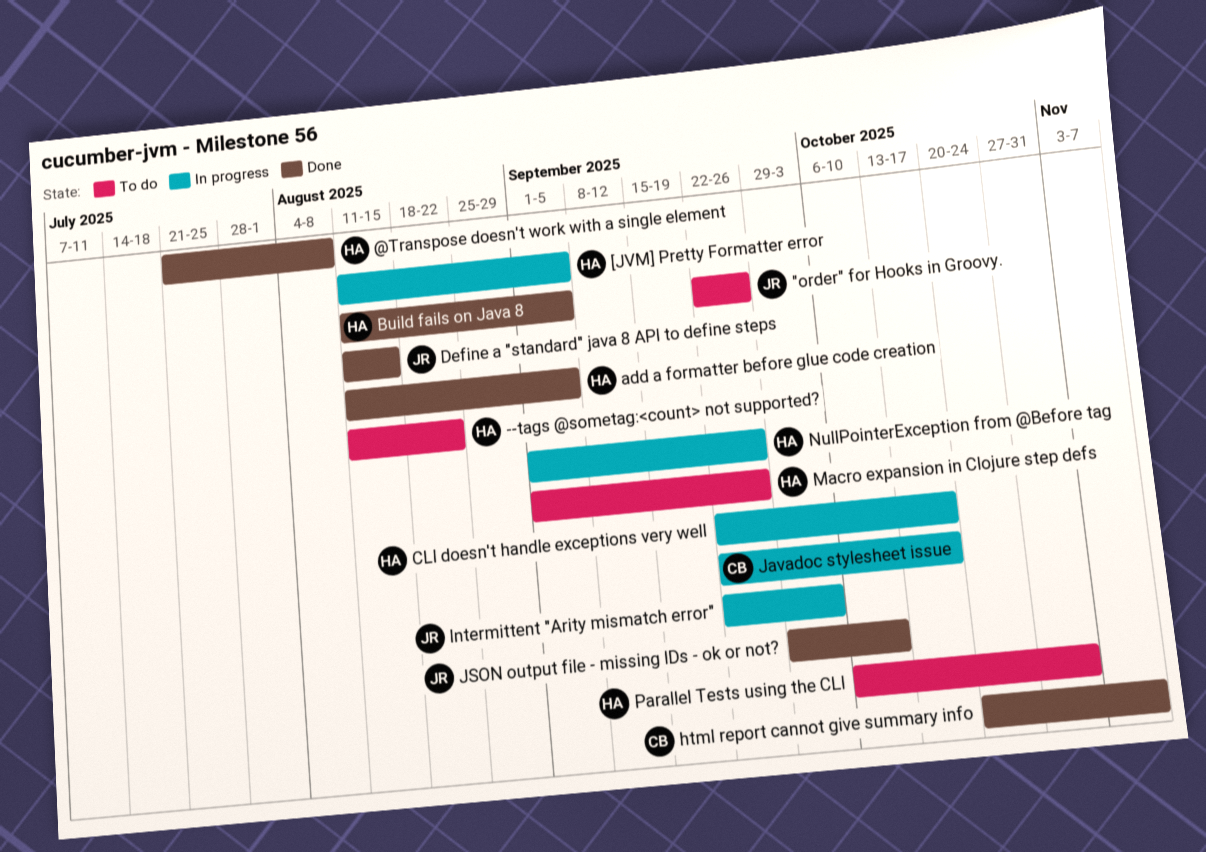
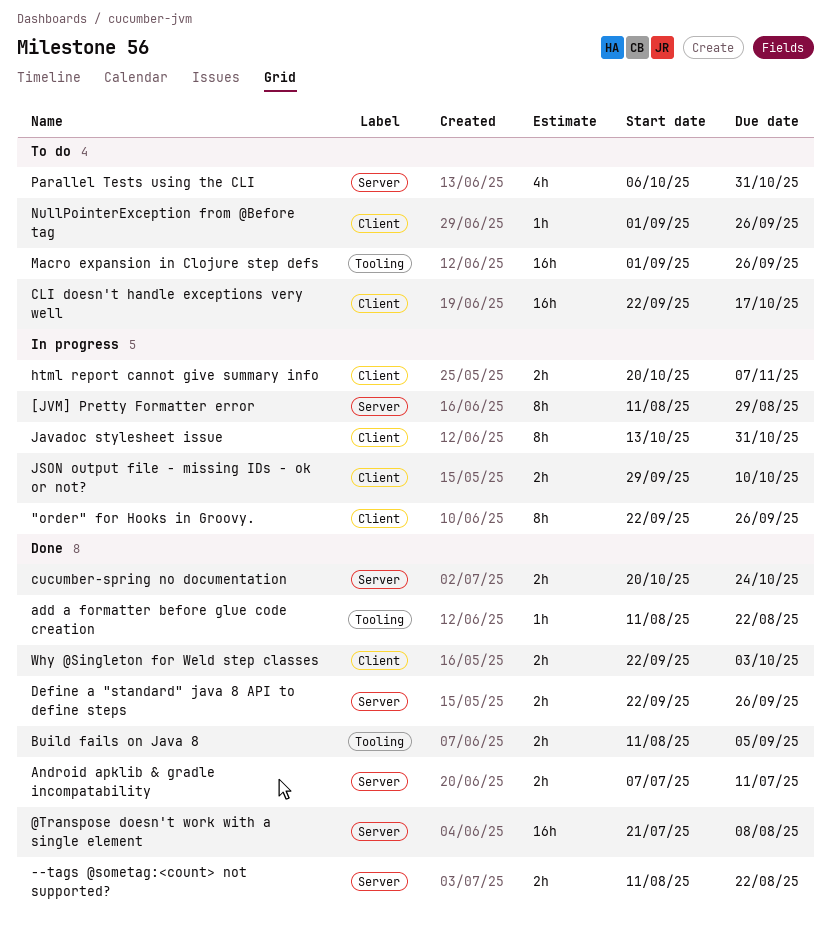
"order" for Hooks in Groovy., status: To do -> In progress
--tags @sometag:<count> not supported?, status: To do -> Done
[JVM] Pretty Formatter error, due: Sep 5 -> Aug 29
add a formatter before glue code creation, due: Sep 5 -> Aug 22
Android apklib & gradle incompatability: none -> present
CLI doesn't handle exceptions very well, status: In progress -> To do
cucumber-spring no documentation: none -> present
Define a "standard" java 8 API to define steps, start: Aug 11 -> Sep 22
Define a "standard" java 8 API to define steps, due: Aug 15 -> Sep 26
html report cannot give summary info, status: Done -> In progress
Intermittent "Arity mismatch error": present -> none
Javadoc stylesheet issue, start: Sep 22 -> Oct 13
Javadoc stylesheet issue, due: Oct 17 -> Oct 31
JSON output file - missing IDs - ok or not?, status: Done -> In progress
NullPointerException from @Before tag, status: In progress -> To do
Why @Singleton for Weld step classes: none -> present

